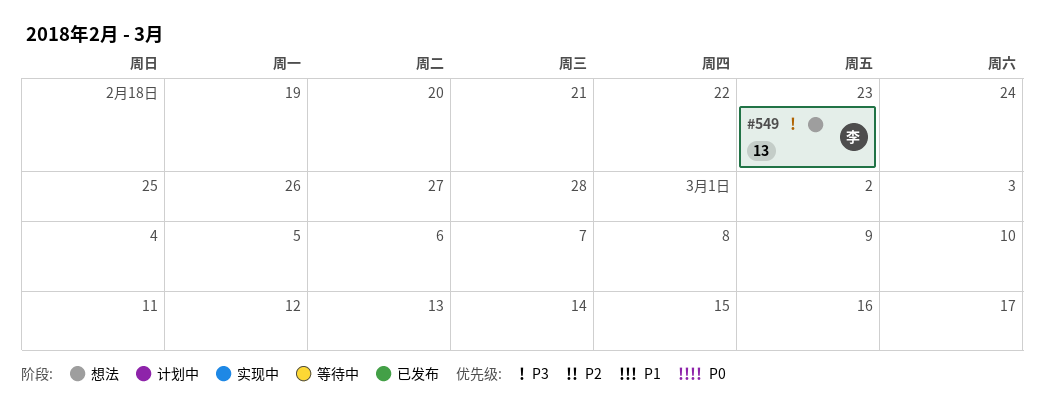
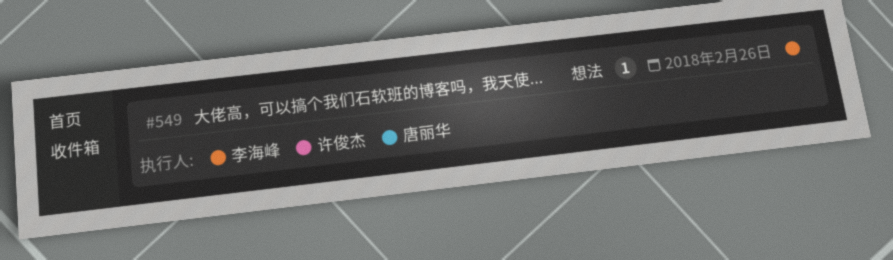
#549, estimate: 13 -> 1
#549, due: Feb 23 -> Feb 26

